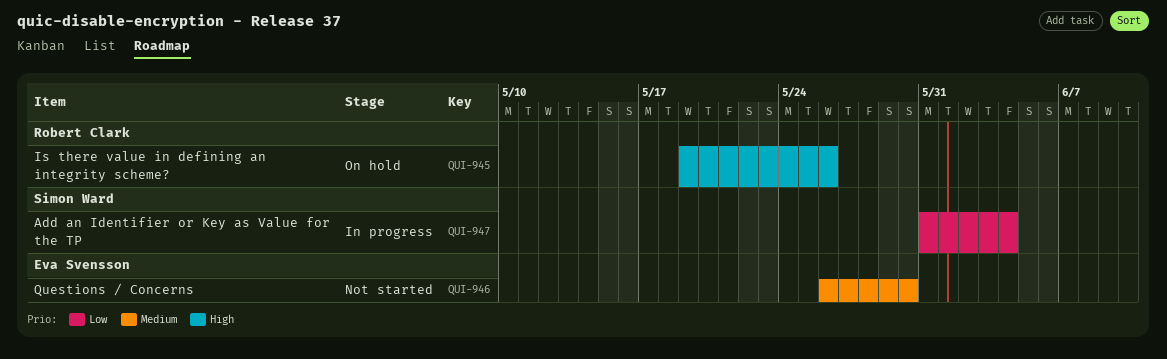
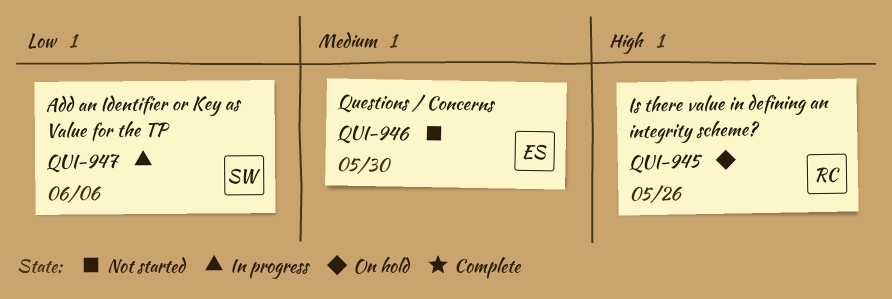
QUI-947, due: Jun 4 -> Jun 6

